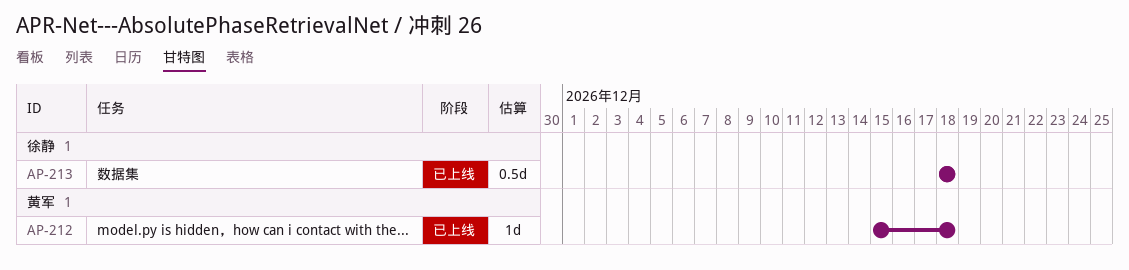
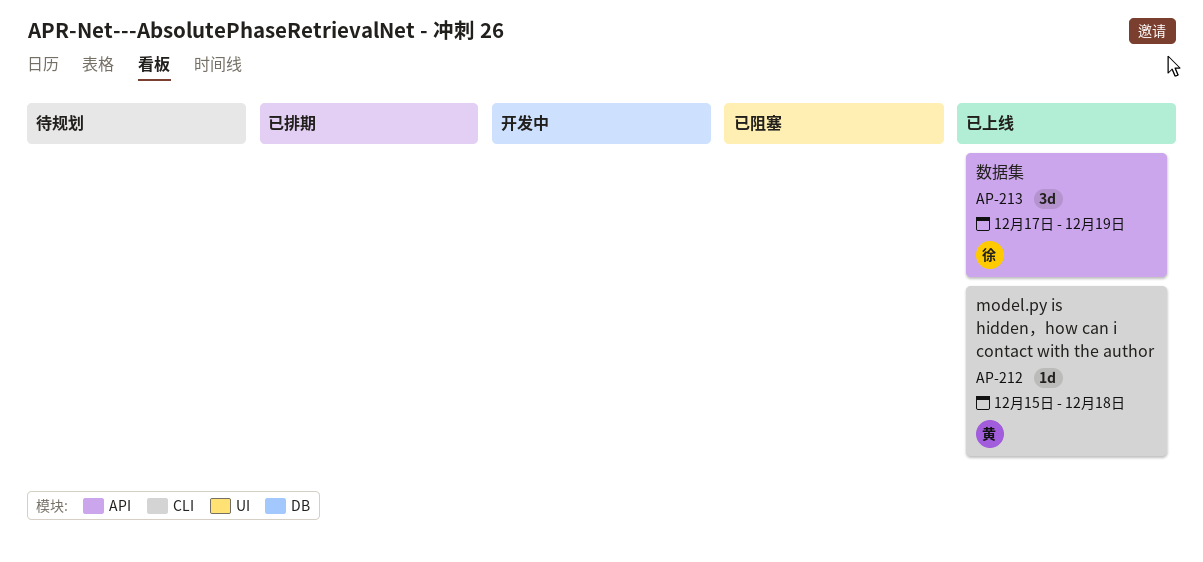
AP-213, estimate: 0.5d -> 3d
AP-213, start: Dec 18 -> Dec 17
AP-213, due: Dec 18 -> Dec 19

